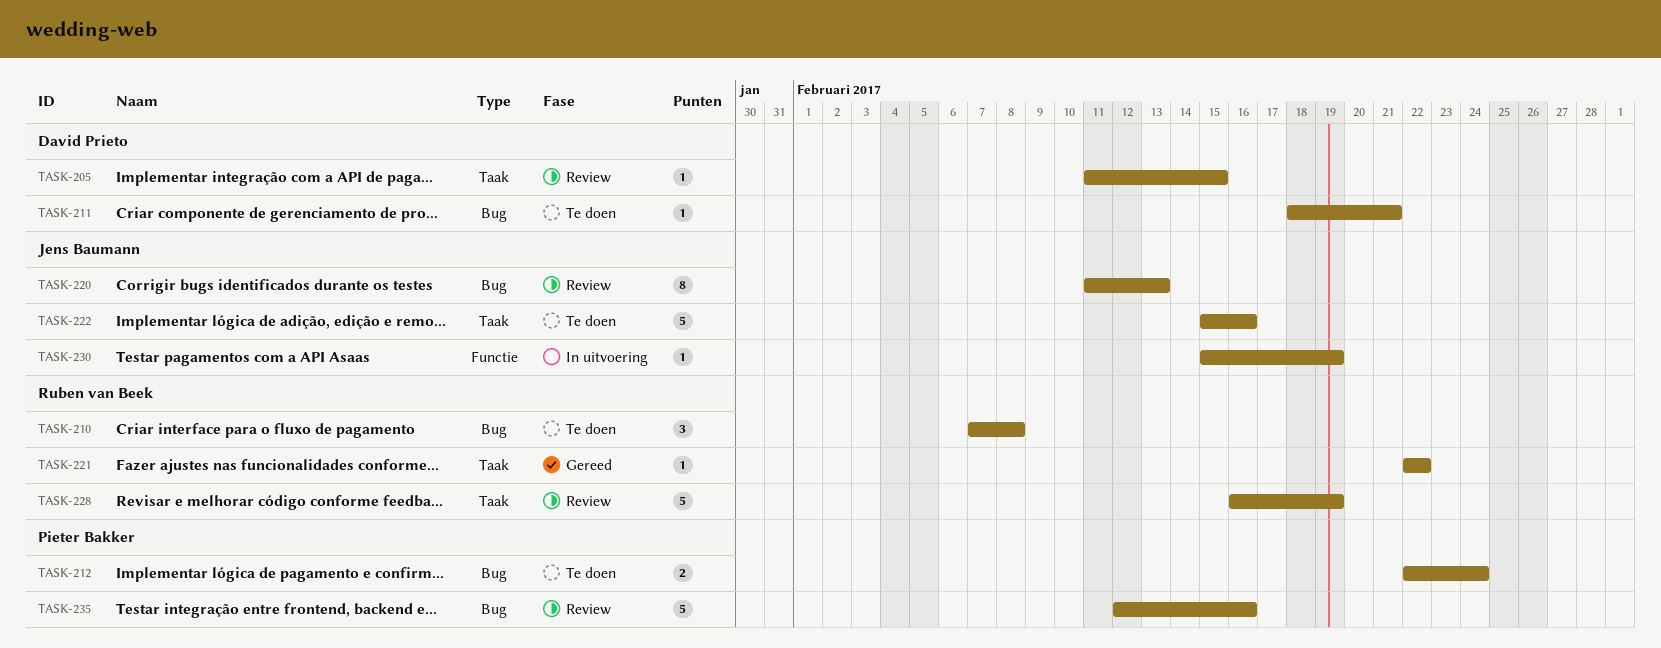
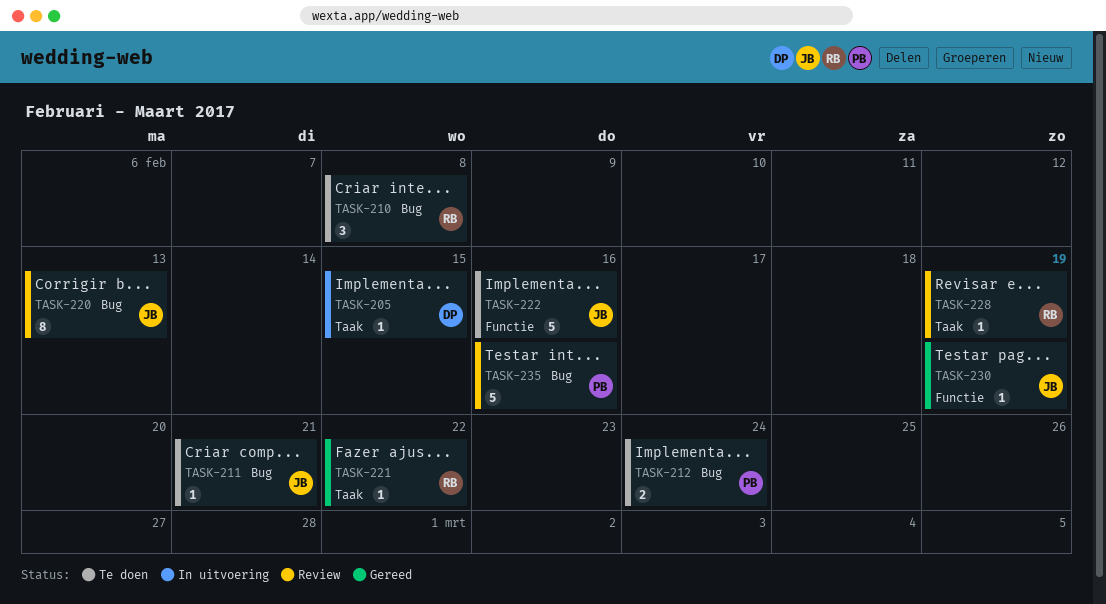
TASK-205, status: Review -> In uitvoering
TASK-211, owner: David Prieto -> Jens Baumann
TASK-222, label: Taak -> Functie
TASK-228, estimate: 5 -> 1
TASK-230, status: In uitvoering -> Gereed

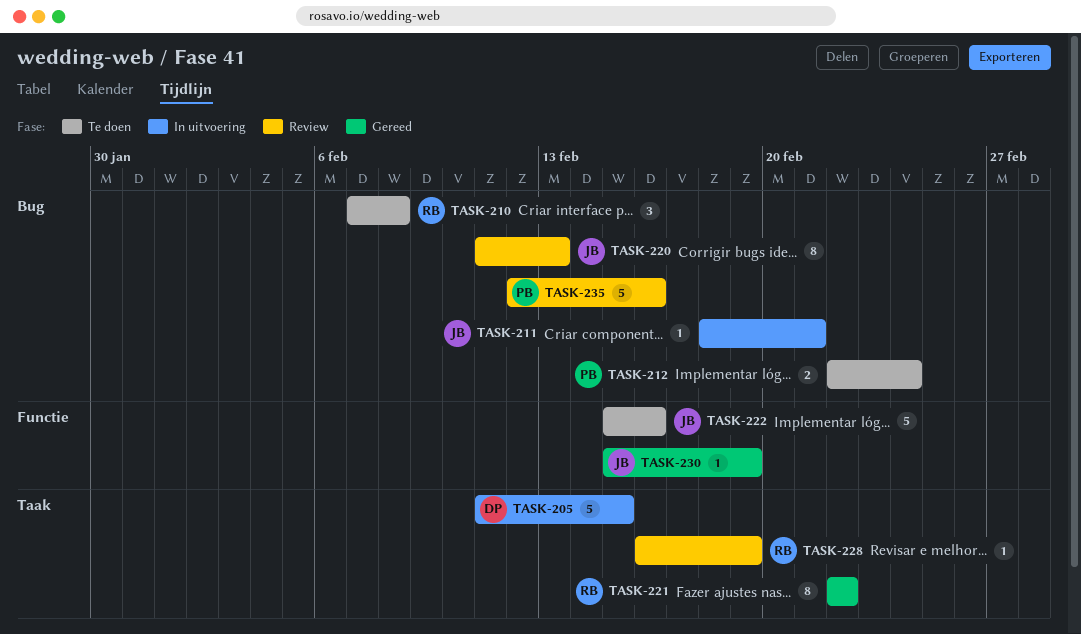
TASK-205, estimate: 1 -> 5
TASK-211, status: Te doen -> In uitvoering
TASK-221, estimate: 1 -> 8

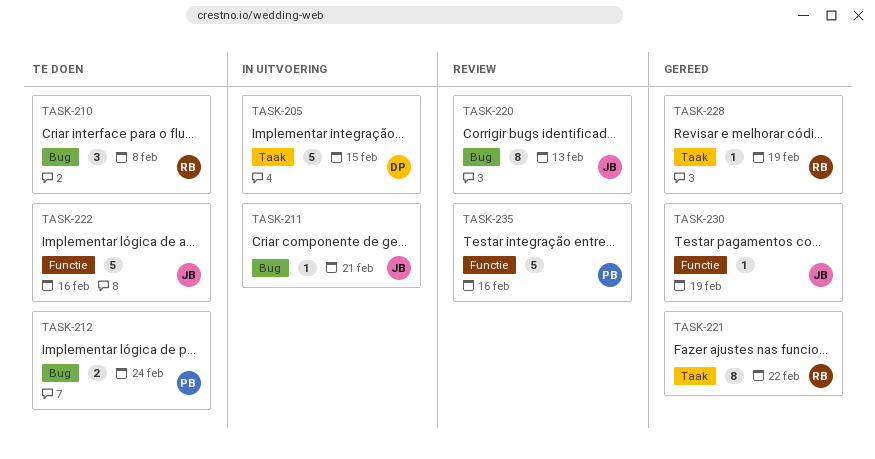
TASK-228, status: Review -> Gereed
TASK-235, label: Bug -> Functie

